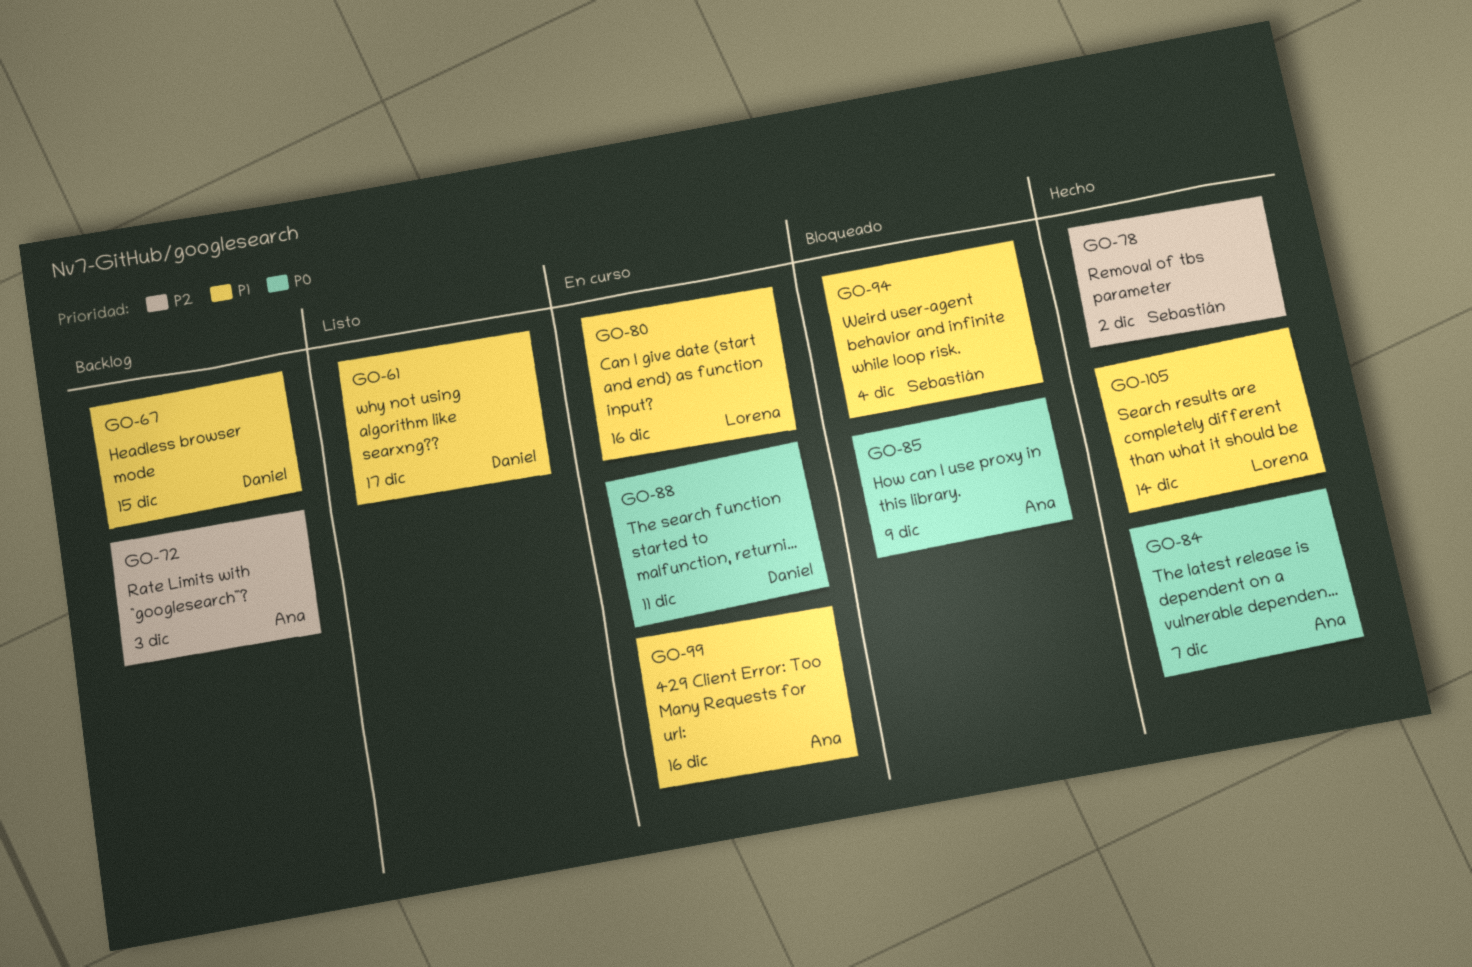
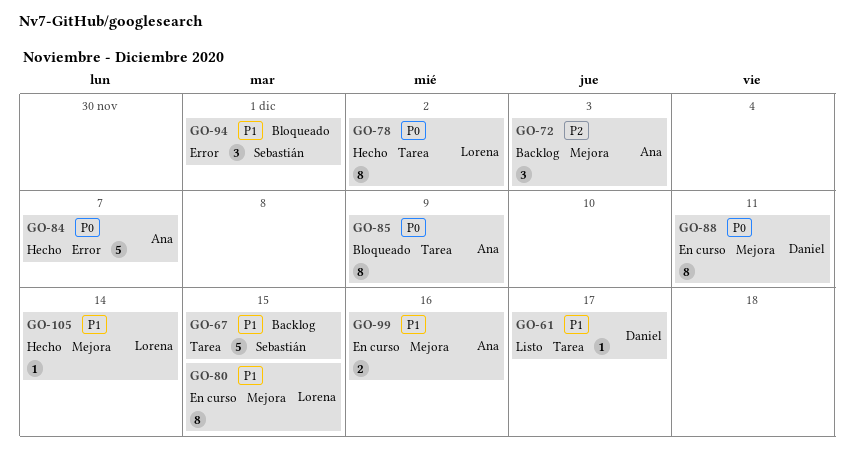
GO-67, owner: Daniel -> Sebastián
GO-78, owner: Sebastián -> Lorena
GO-78, priority: P2 -> P0
GO-80, due: Dec 16 -> Dec 15
GO-94, due: Dec 4 -> Dec 1

